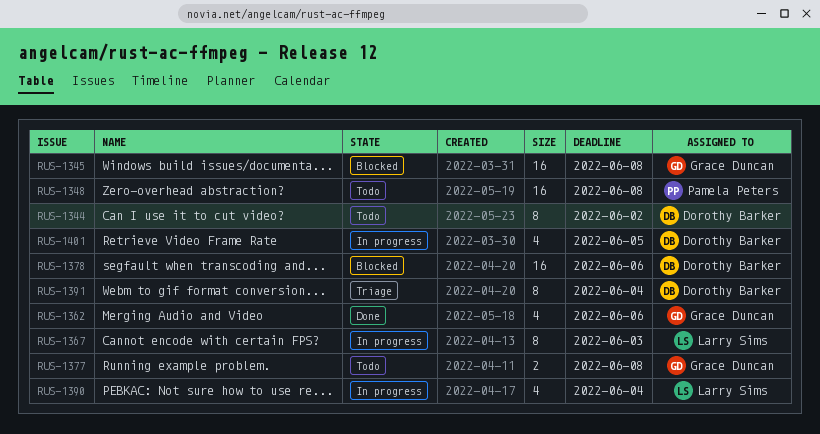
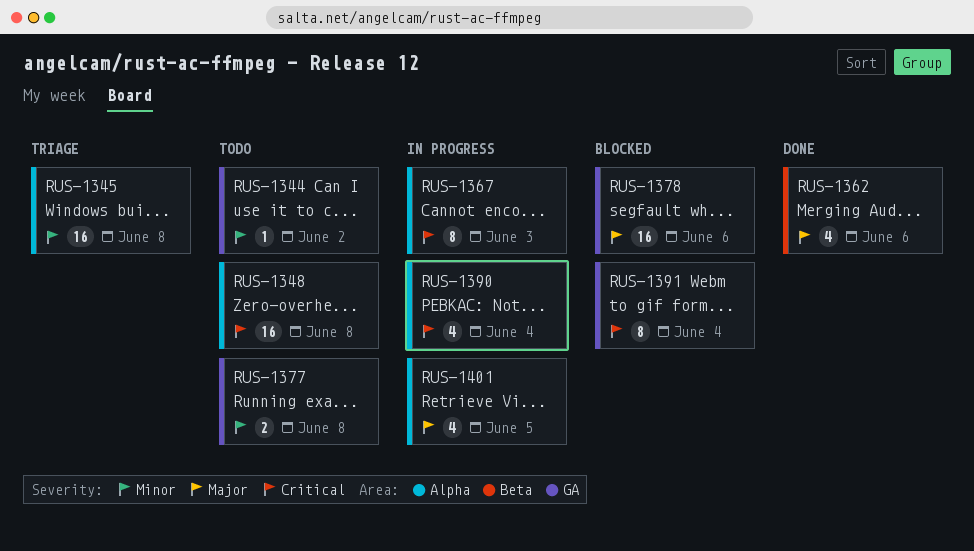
RUS-1344, estimate: 8 -> 1
RUS-1345, status: Blocked -> Triage
RUS-1391, status: Triage -> Blocked

